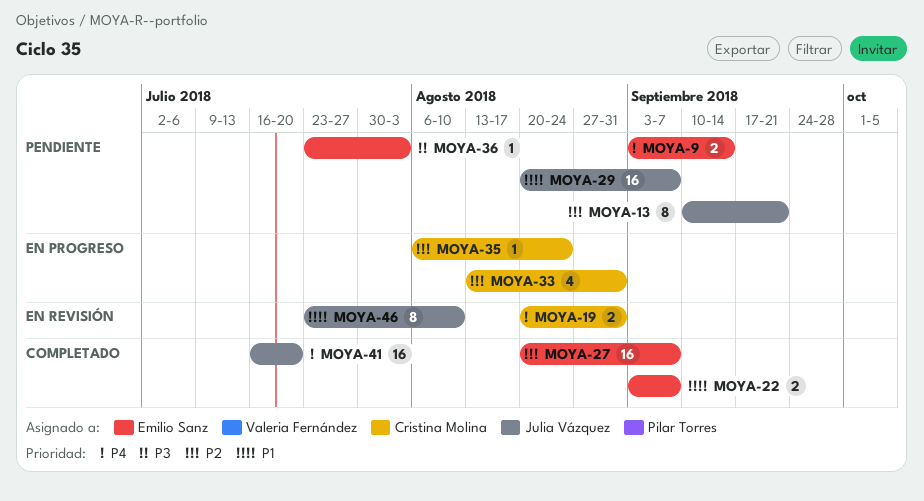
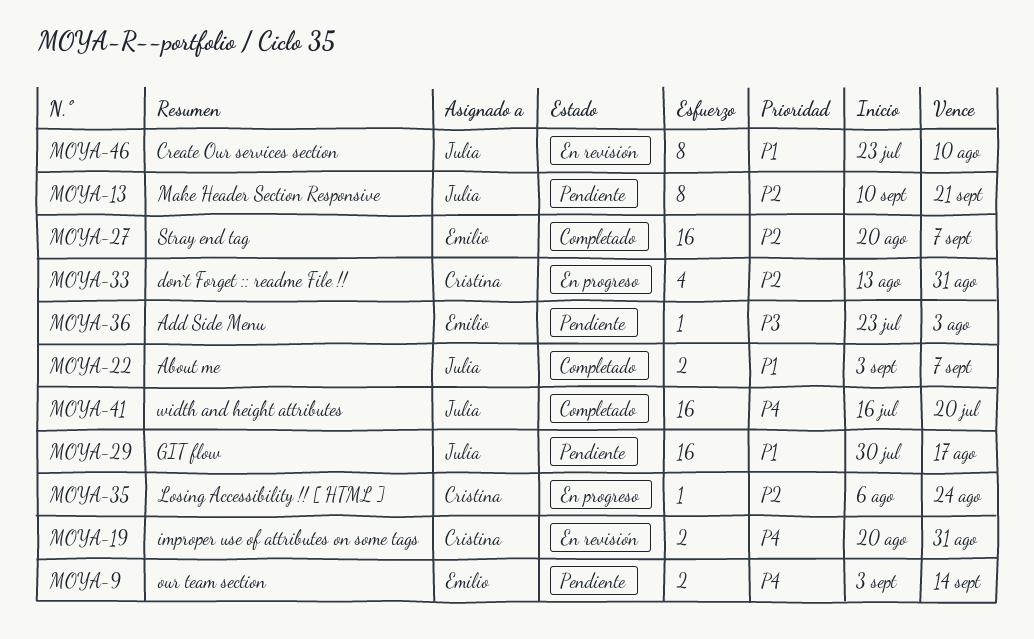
MOYA-22, owner: Emilio Sanz -> Julia Vázquez
MOYA-29, start: Aug 20 -> Jul 30
MOYA-29, due: Sep 7 -> Aug 17

